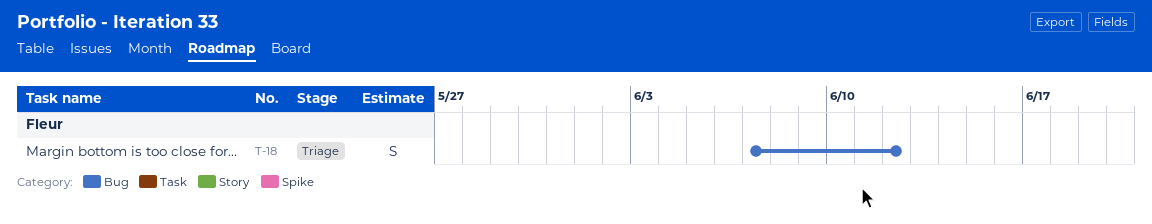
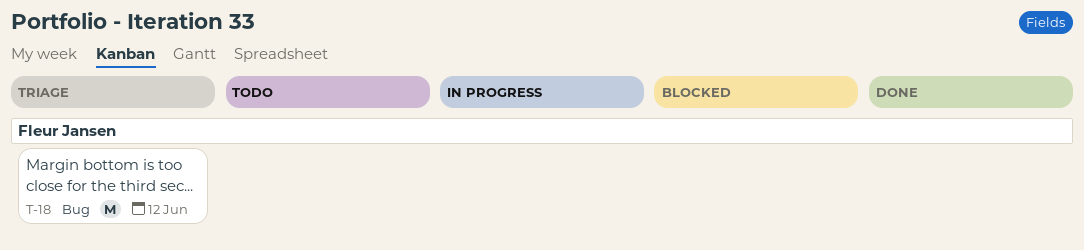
T-18, estimate: S -> M

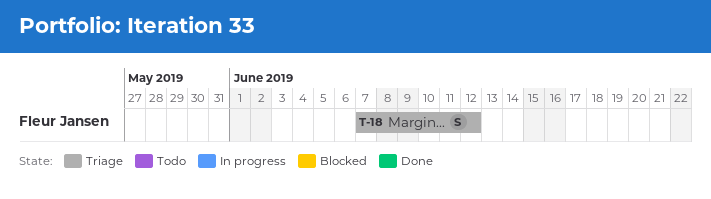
T-18, estimate: M -> S

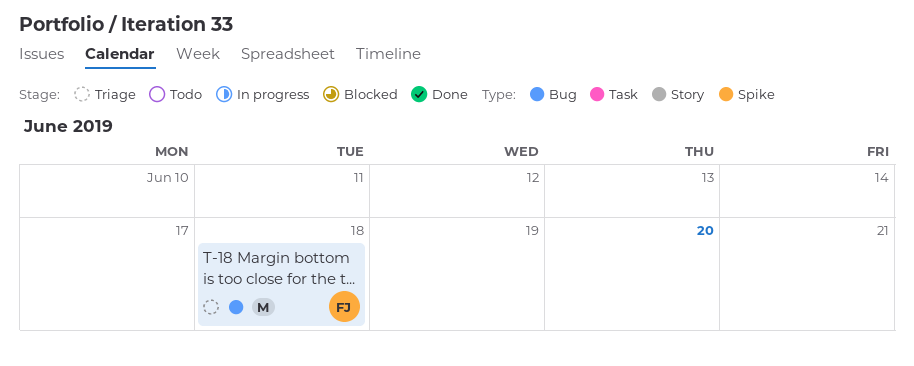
T-18, estimate: S -> M
T-18, due: Jun 12 -> Jun 18

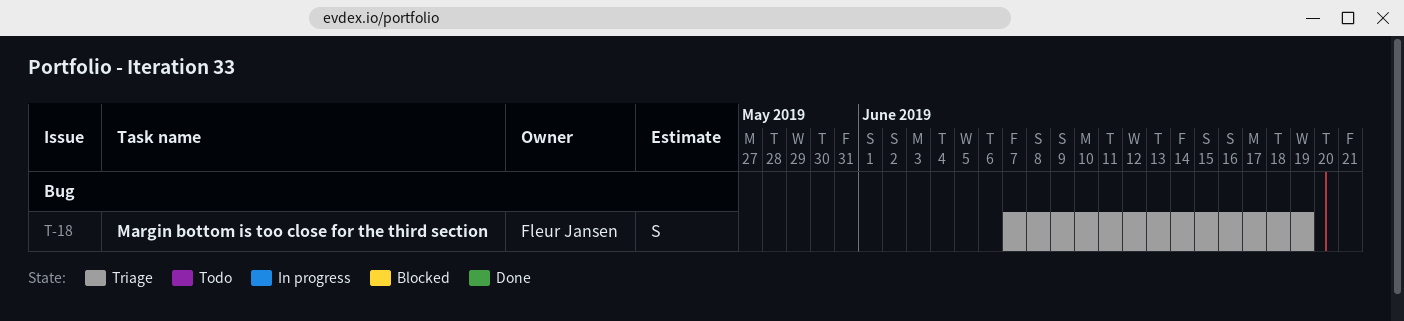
T-18, estimate: M -> S
T-18, due: Jun 18 -> Jun 19

